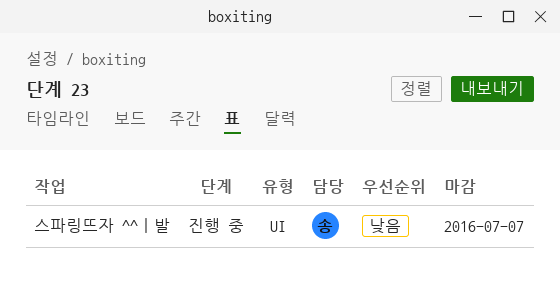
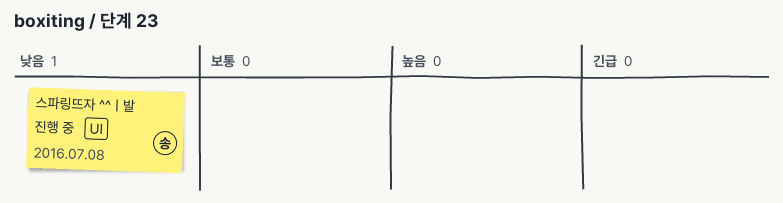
스파링뜨자 ^^ㅣ발, due: Jul 7 -> Jul 8

